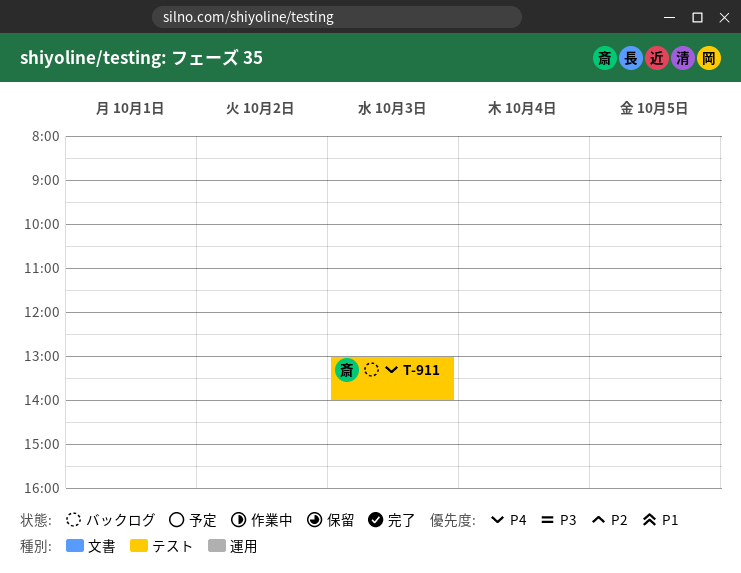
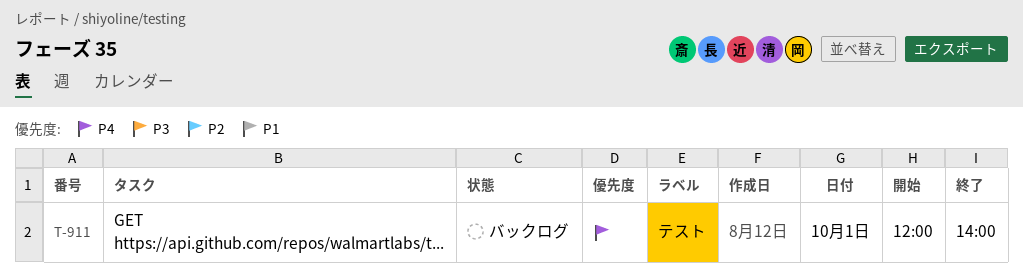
T-911, day: Oct 3 -> Oct 1
T-911, begins: 13:00 -> 12:00

